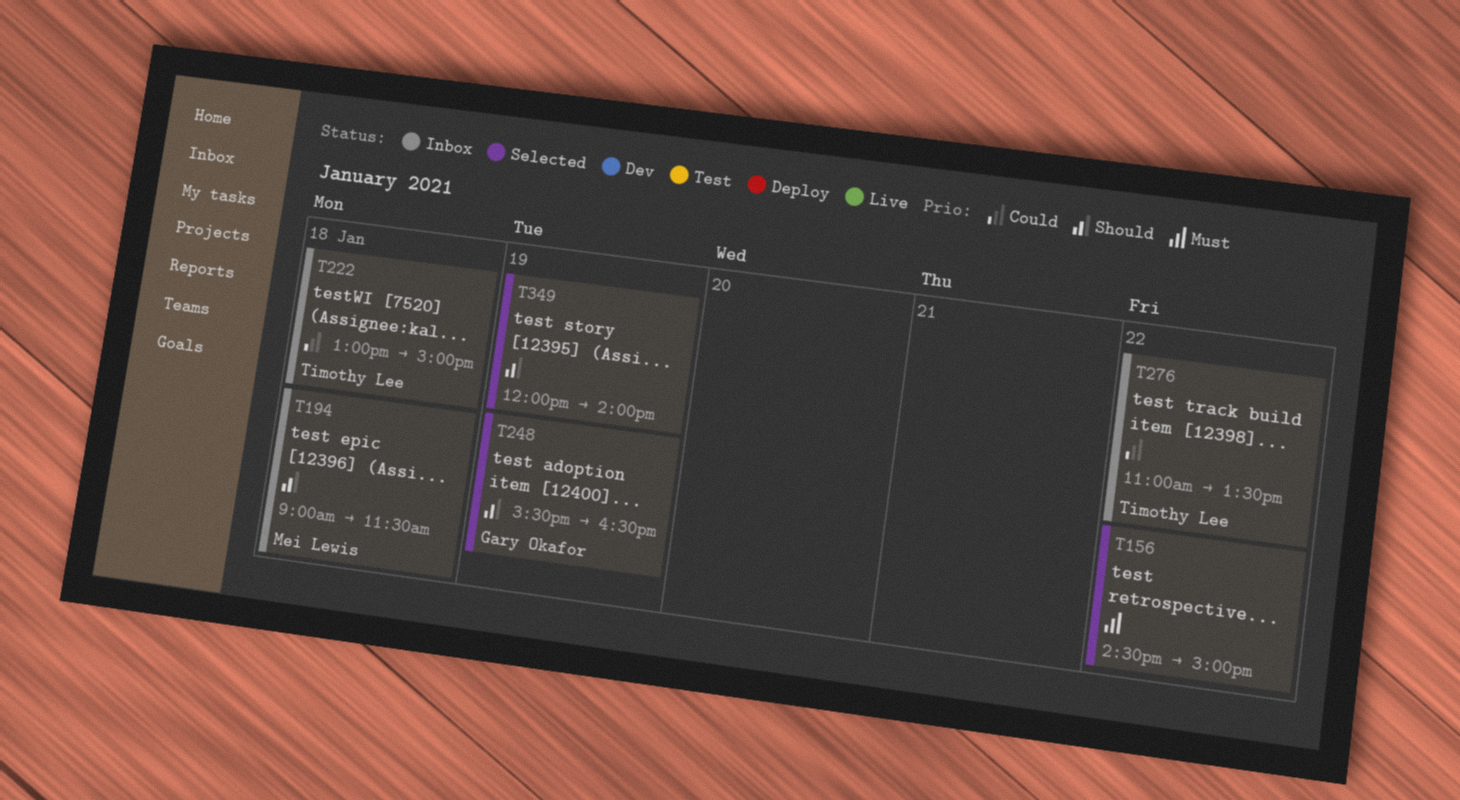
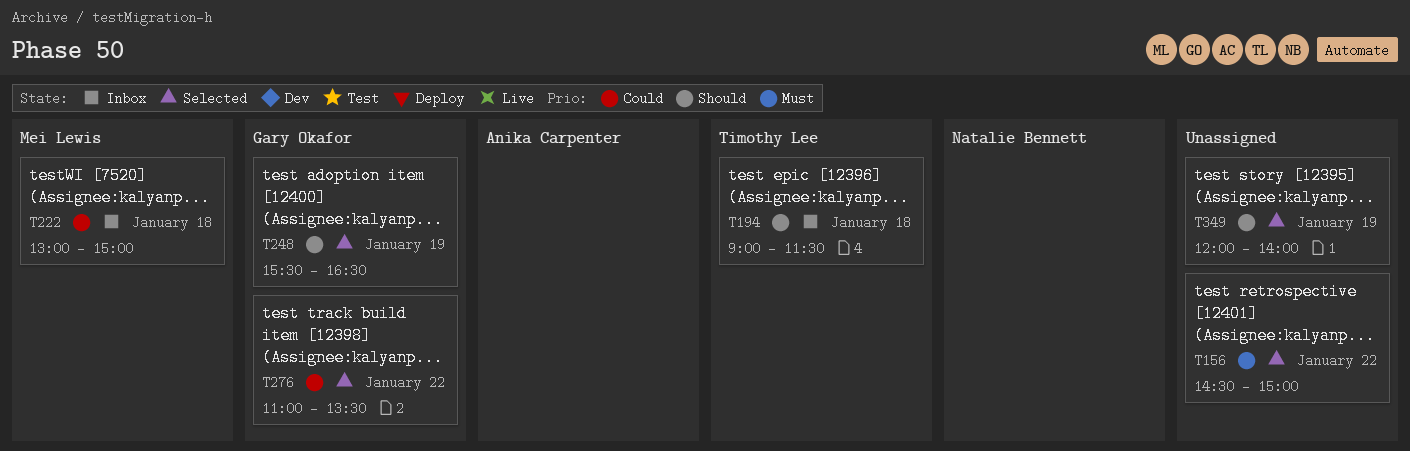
T194, owner: Mei Lewis -> Timothy Lee
T222, owner: Timothy Lee -> Mei Lewis
T276, status: Inbox -> Selected
T276, owner: Timothy Lee -> Gary Okafor

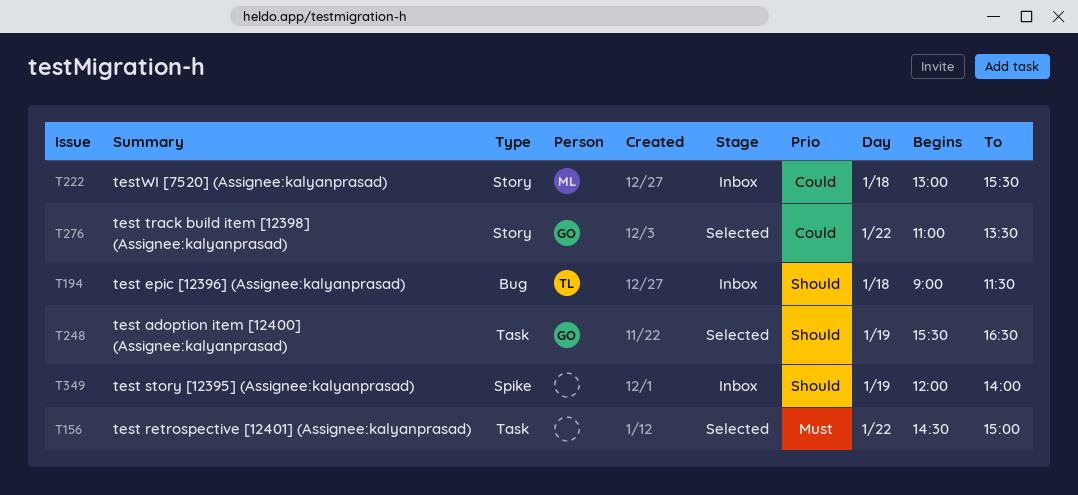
T222, ends: 15:00 -> 15:30
T349, status: Selected -> Inbox

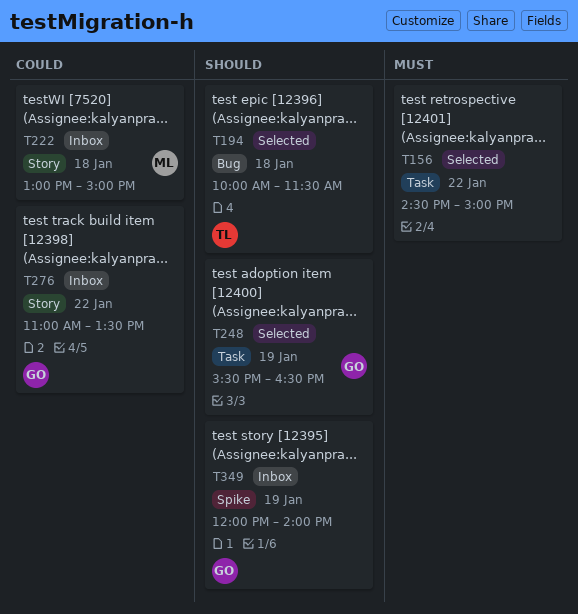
T194, status: Inbox -> Selected
T194, begins: 09:00 -> 10:00
T222, ends: 15:30 -> 15:00
T276, status: Selected -> Inbox
T349, owner: none -> GO

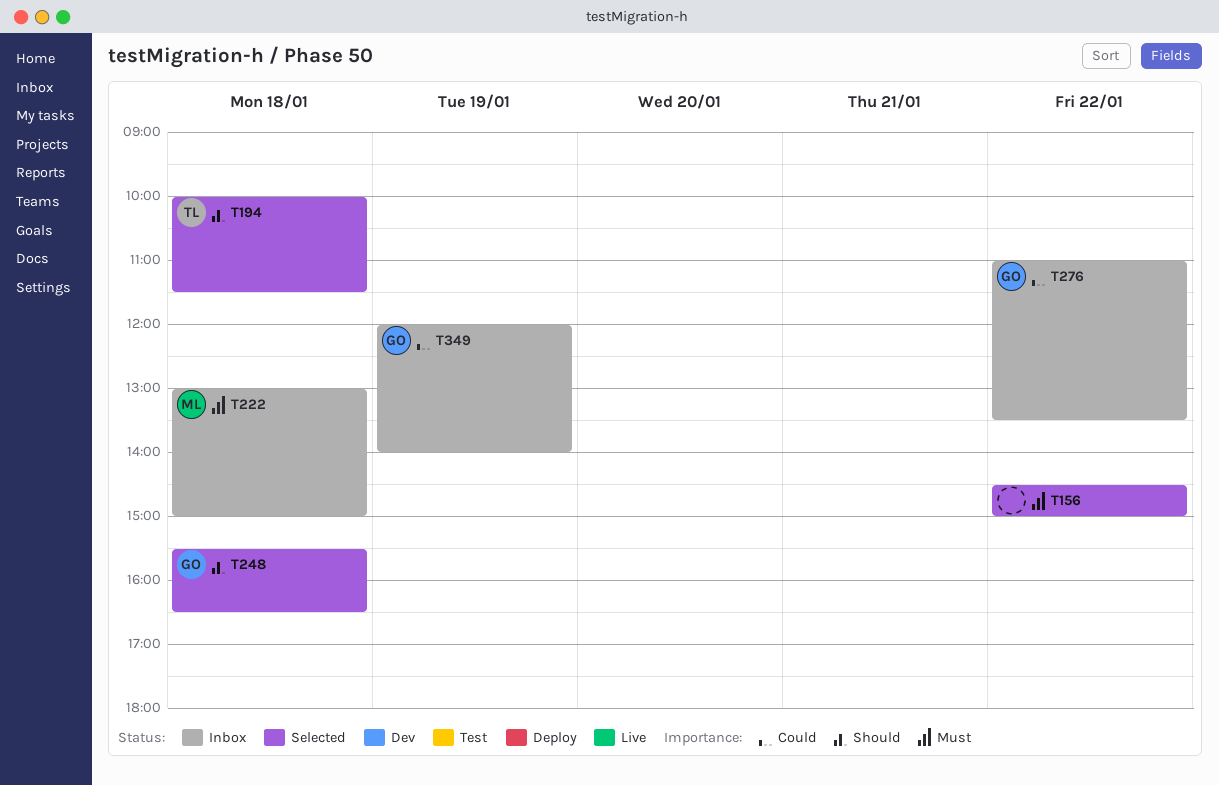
T222, priority: Could -> Must
T248, day: Jan 19 -> Jan 18
T349, priority: Should -> Could

